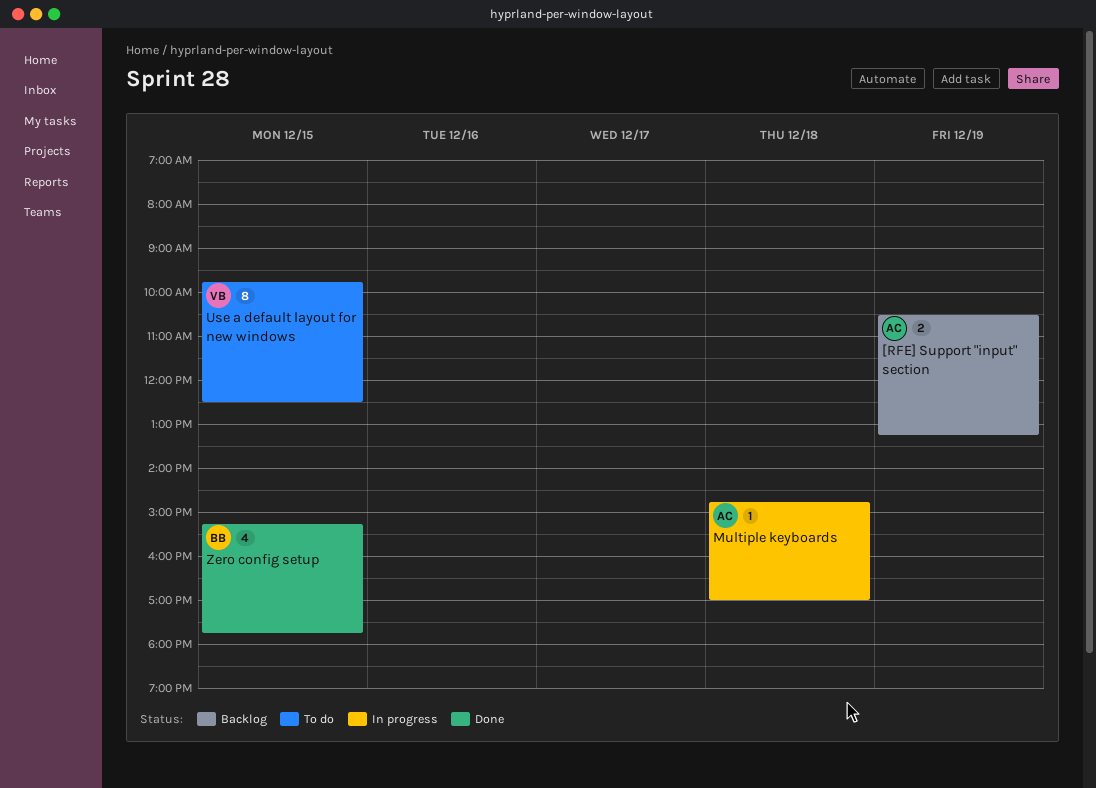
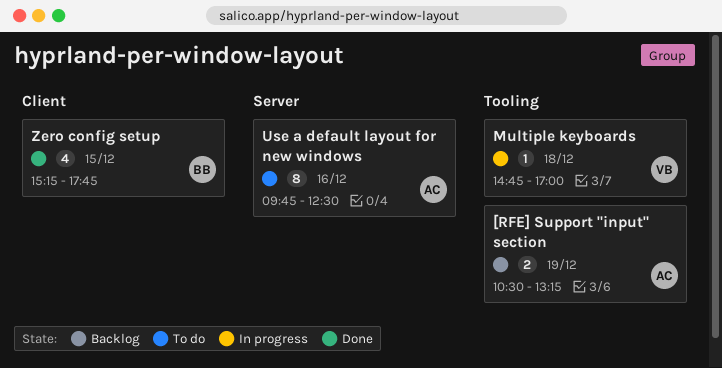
Multiple keyboards, owner: AC -> VB
Use a default layout for new windows, owner: VB -> AC
Use a default layout for new windows, day: Dec 15 -> Dec 16

